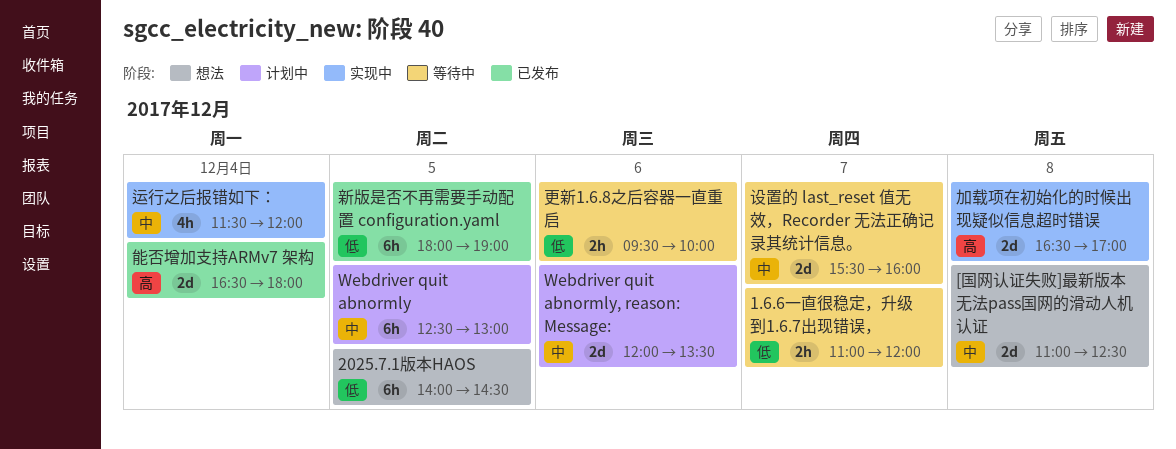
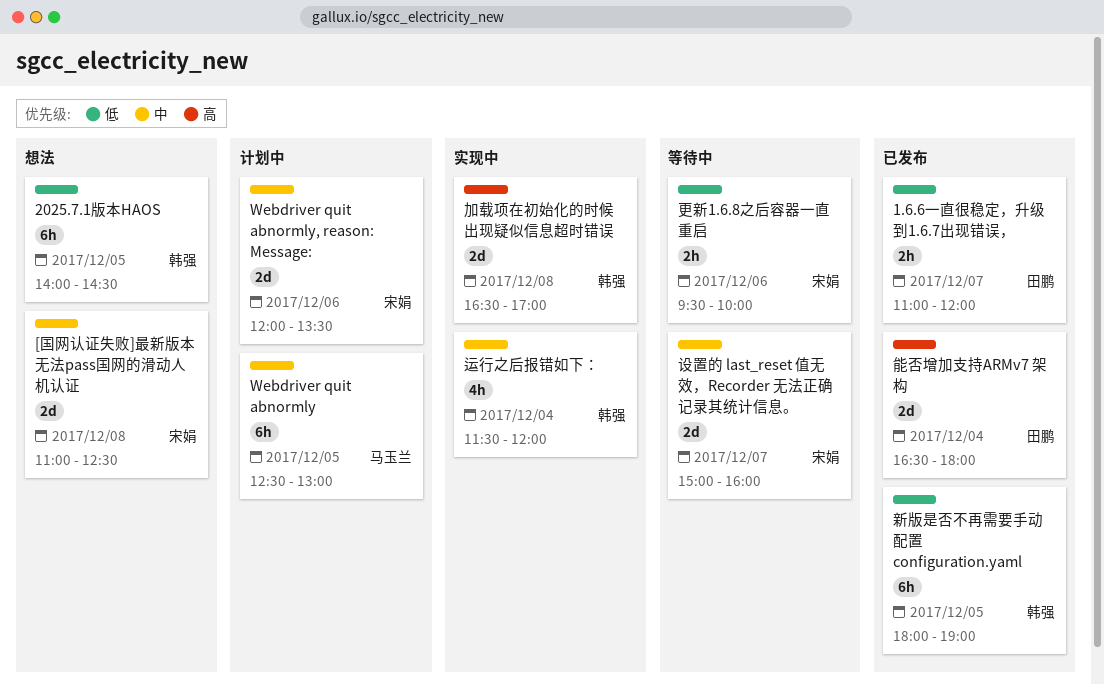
1.6.6一直很稳定，升级到1.6.7出现错误，, status: 等待中 -> 已发布
设置的 last_reset 值无效，Recorder 无法正确记录其统计信息。, begins: 15:30 -> 15:00

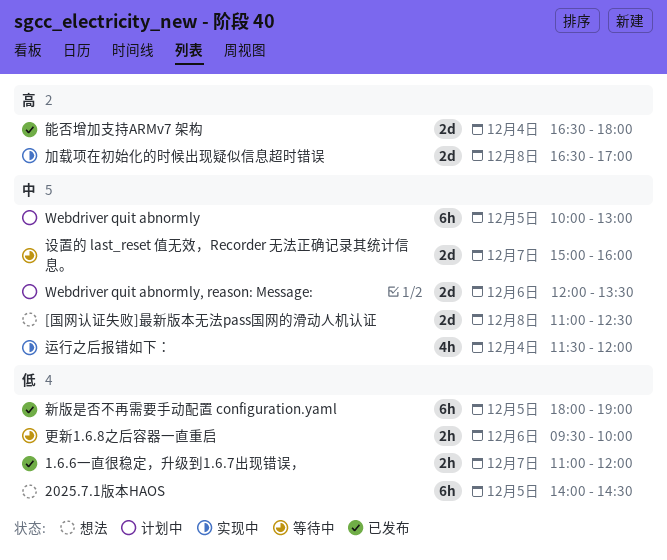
Webdriver quit abnormly, begins: 12:30 -> 10:00

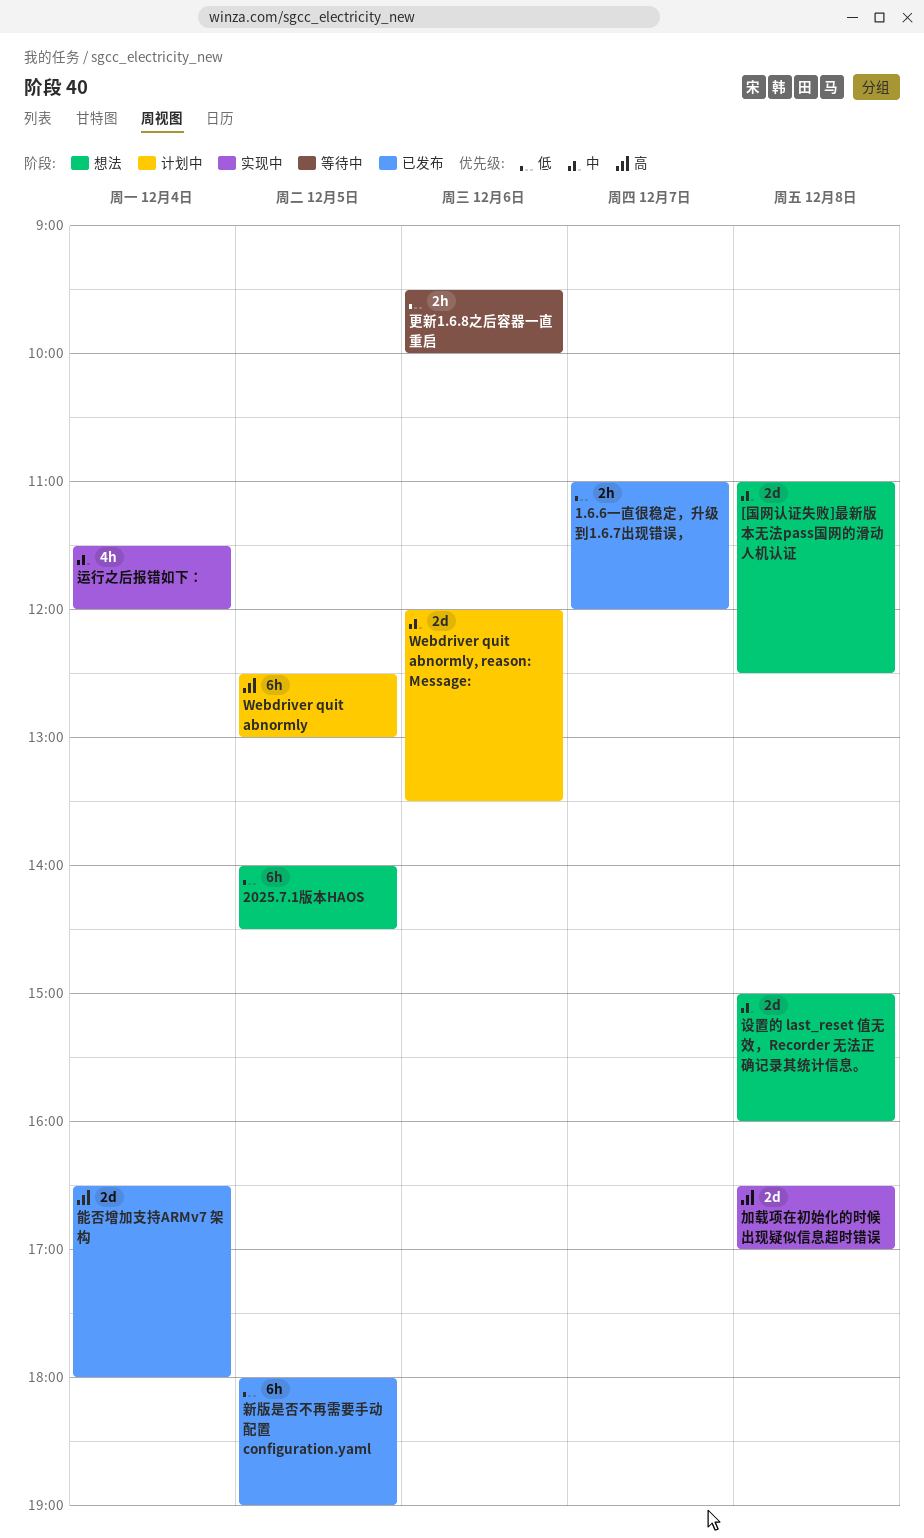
Webdriver quit abnormly, priority: 中 -> 高
Webdriver quit abnormly, begins: 10:00 -> 12:30
设置的 last_reset 值无效，Recorder 无法正确记录其统计信息。, status: 等待中 -> 想法
设置的 last_reset 值无效，Recorder 无法正确记录其统计信息。, day: Dec 7 -> Dec 8

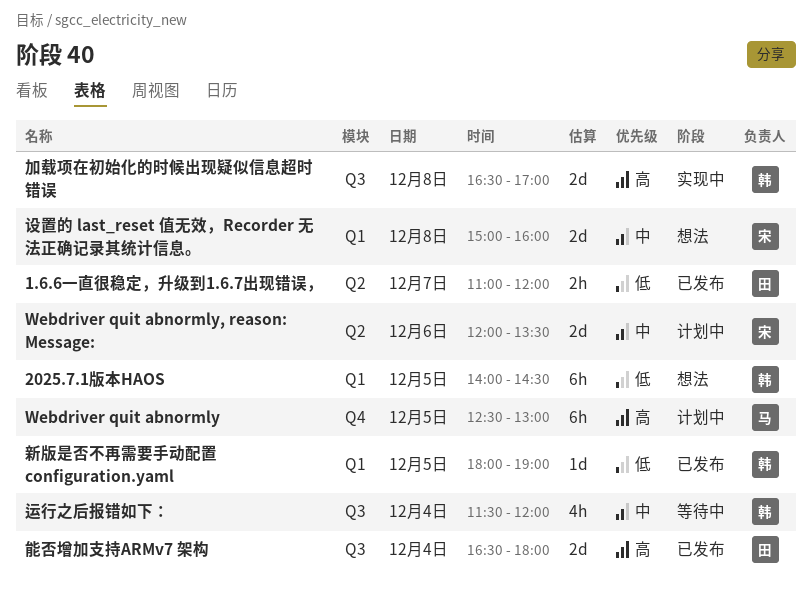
[国网认证失败]最新版本无法pass国网的滑动人机认证: present -> none
新版是否不再需要手动配置 configuration.yaml, estimate: 6h -> 1d
更新1.6.8之后容器一直重启: present -> none
运行之后报错如下：, status: 实现中 -> 等待中

